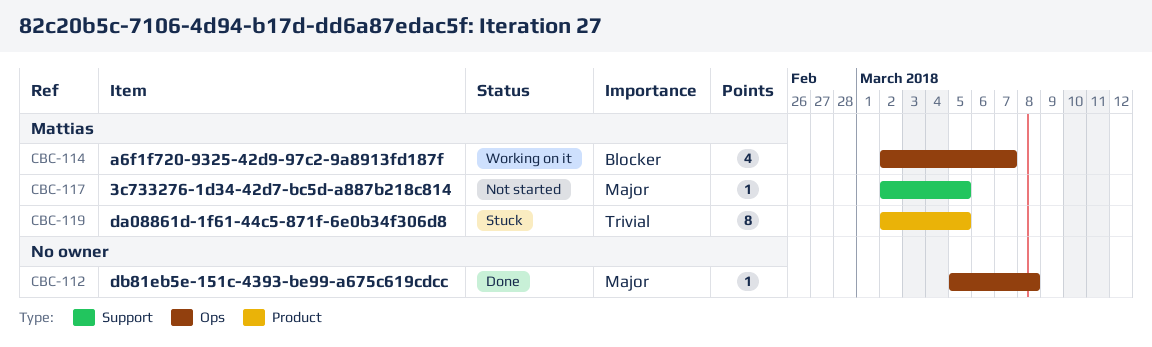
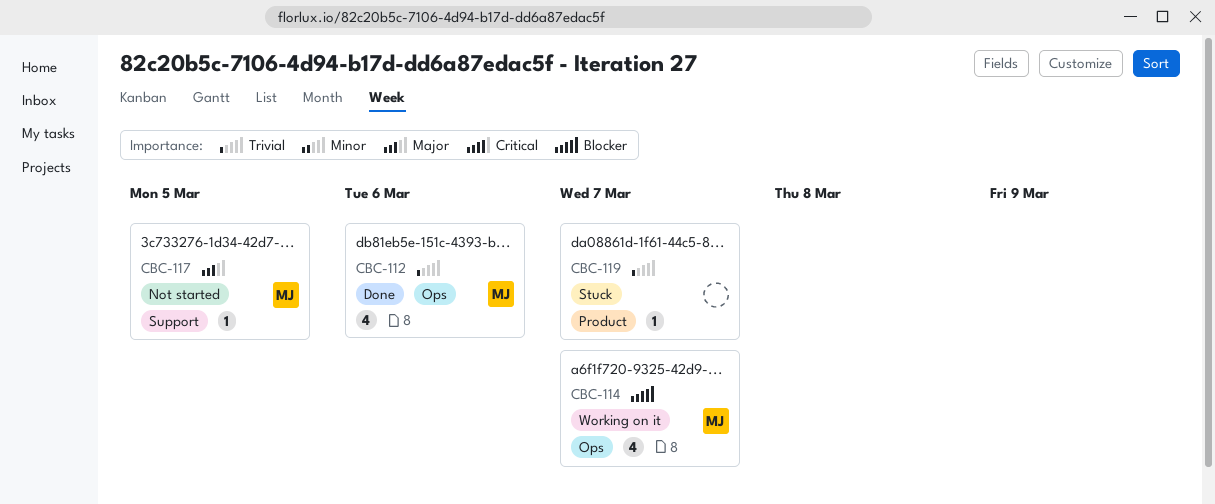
CBC-112, owner: none -> Mattias
CBC-112, priority: Major -> Trivial
CBC-112, estimate: 1 -> 4
CBC-112, due: Mar 8 -> Mar 6
CBC-119, owner: Mattias -> none
CBC-119, estimate: 8 -> 1
CBC-119, due: Mar 5 -> Mar 7

